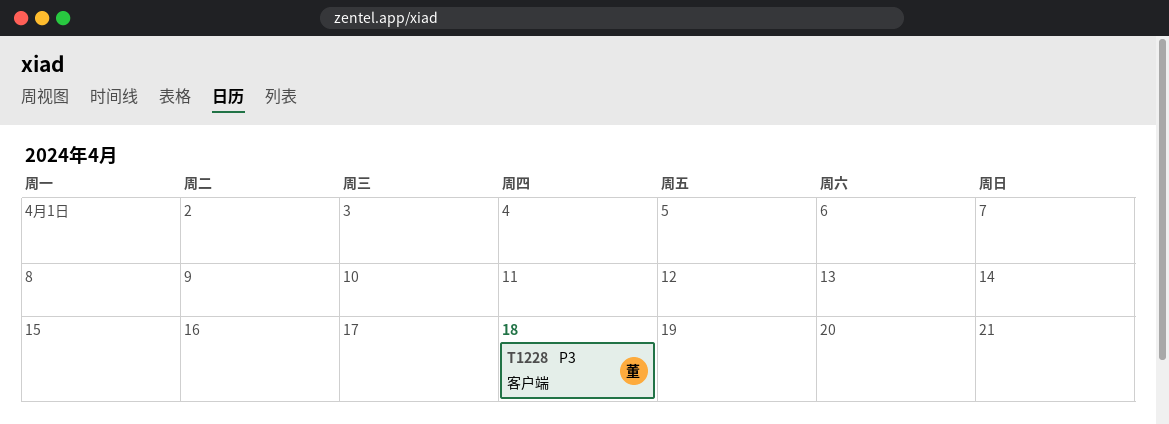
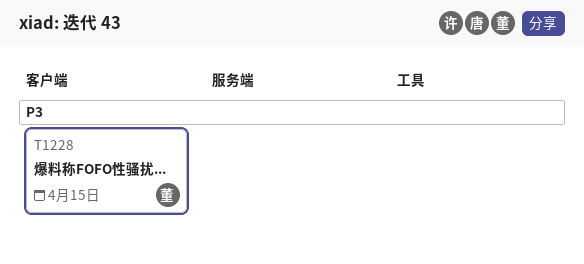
T1228, due: Apr 18 -> Apr 15

